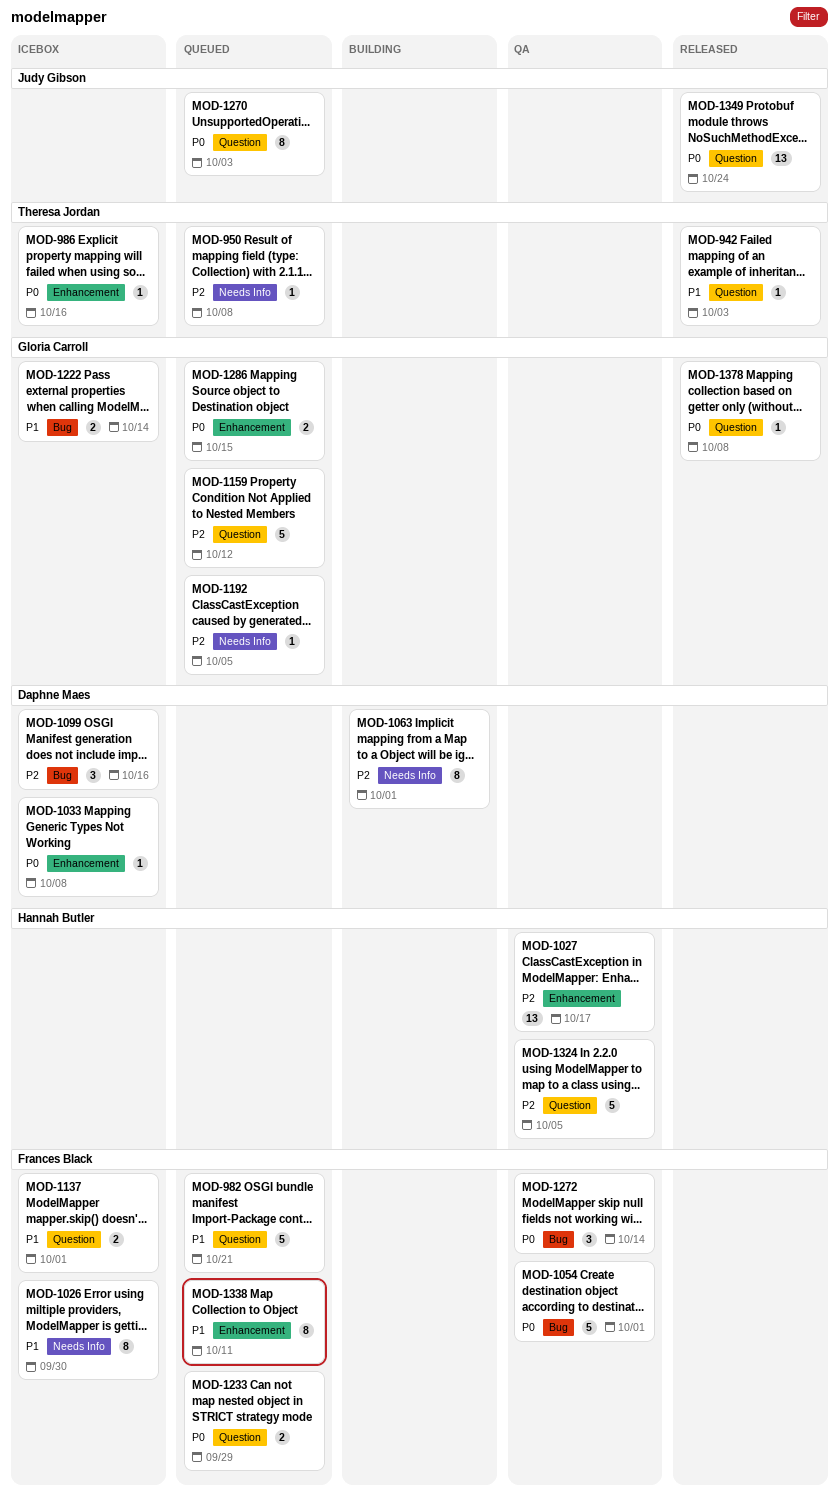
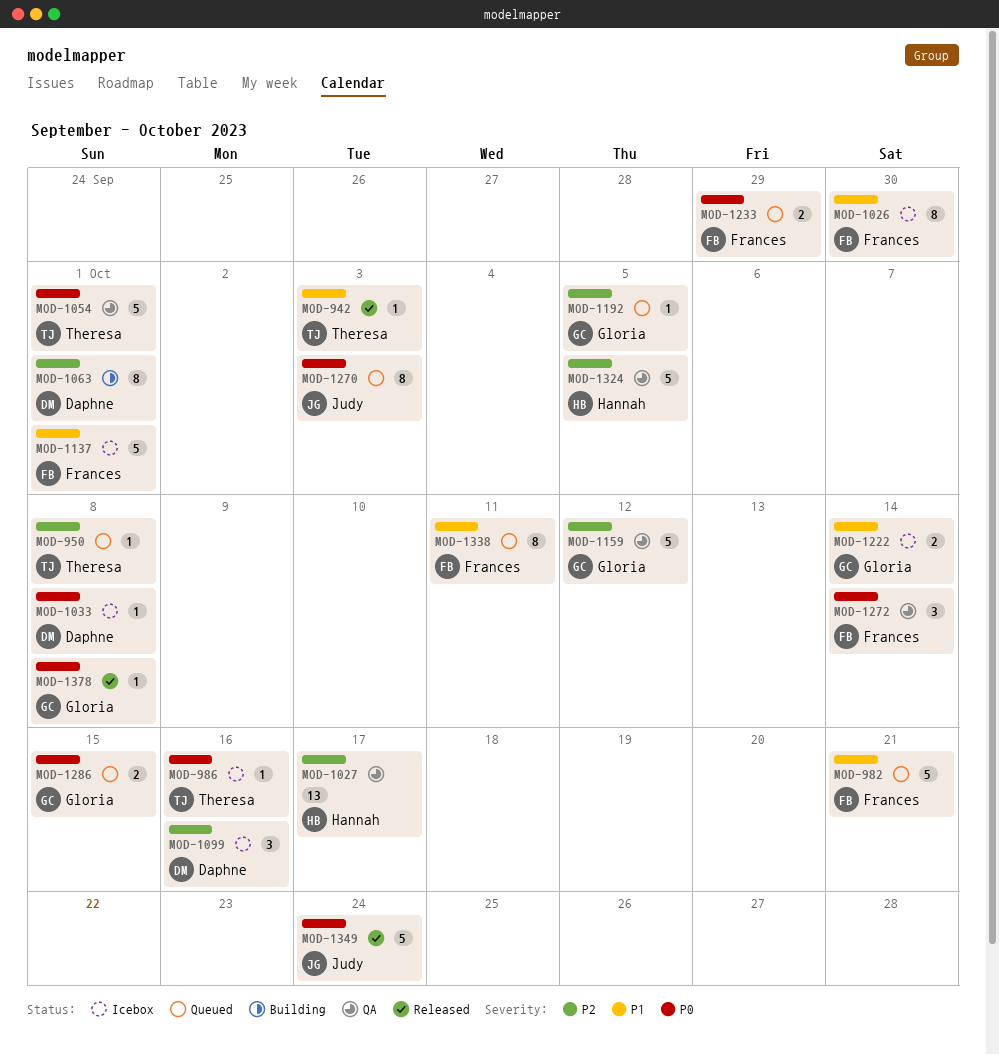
MOD-1054, owner: Frances Black -> Theresa Jordan
MOD-1137, estimate: 2 -> 5
MOD-1159, status: Queued -> QA
MOD-1349, estimate: 13 -> 5

